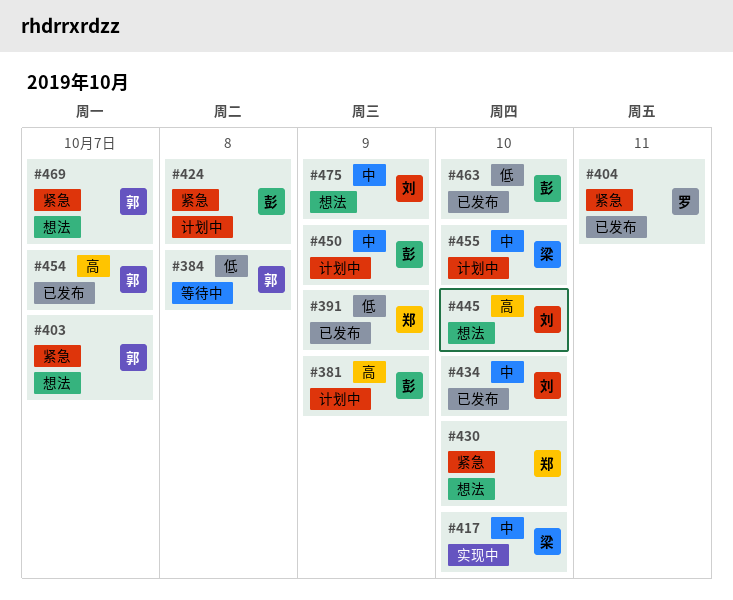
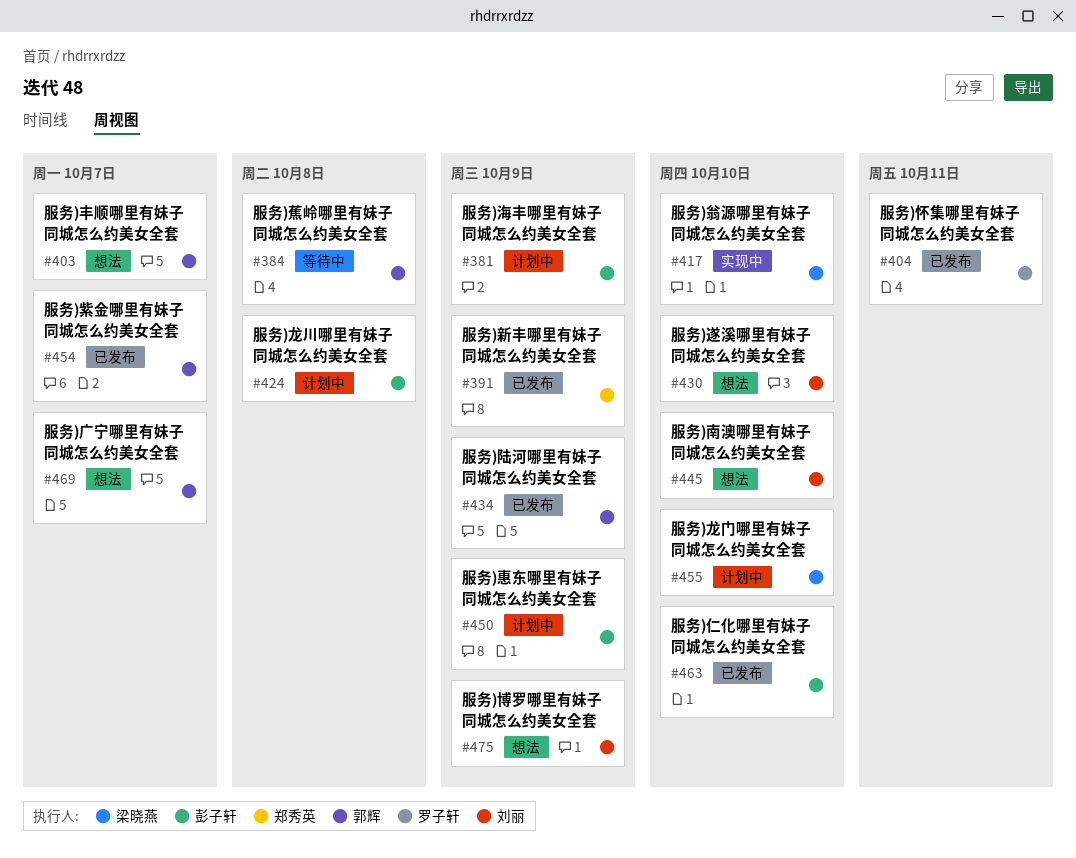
#430, owner: 郑秀英 -> 刘丽
#434, owner: 刘丽 -> 郭辉
#434, due: Oct 10 -> Oct 9

